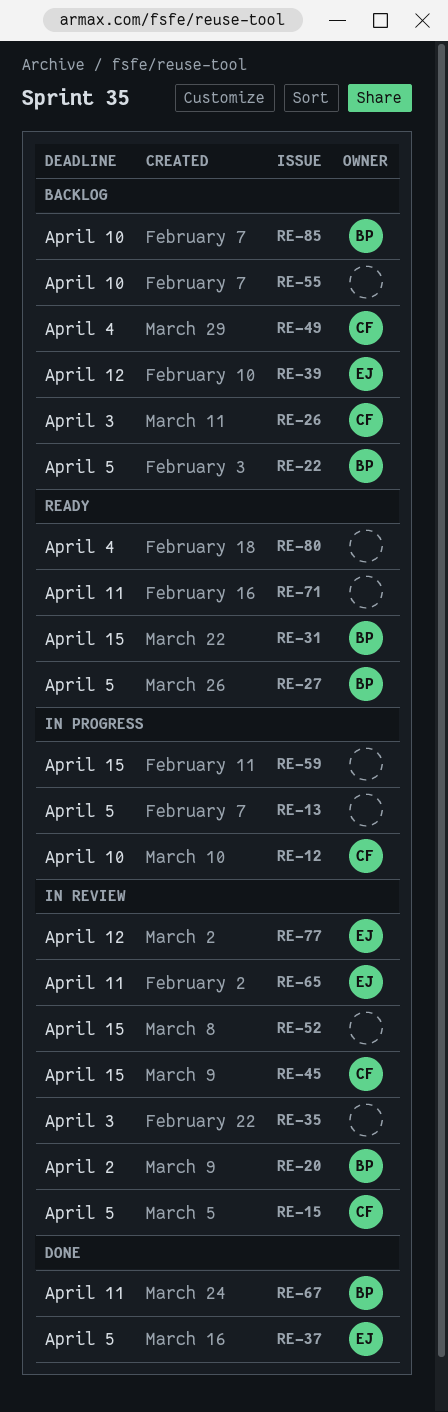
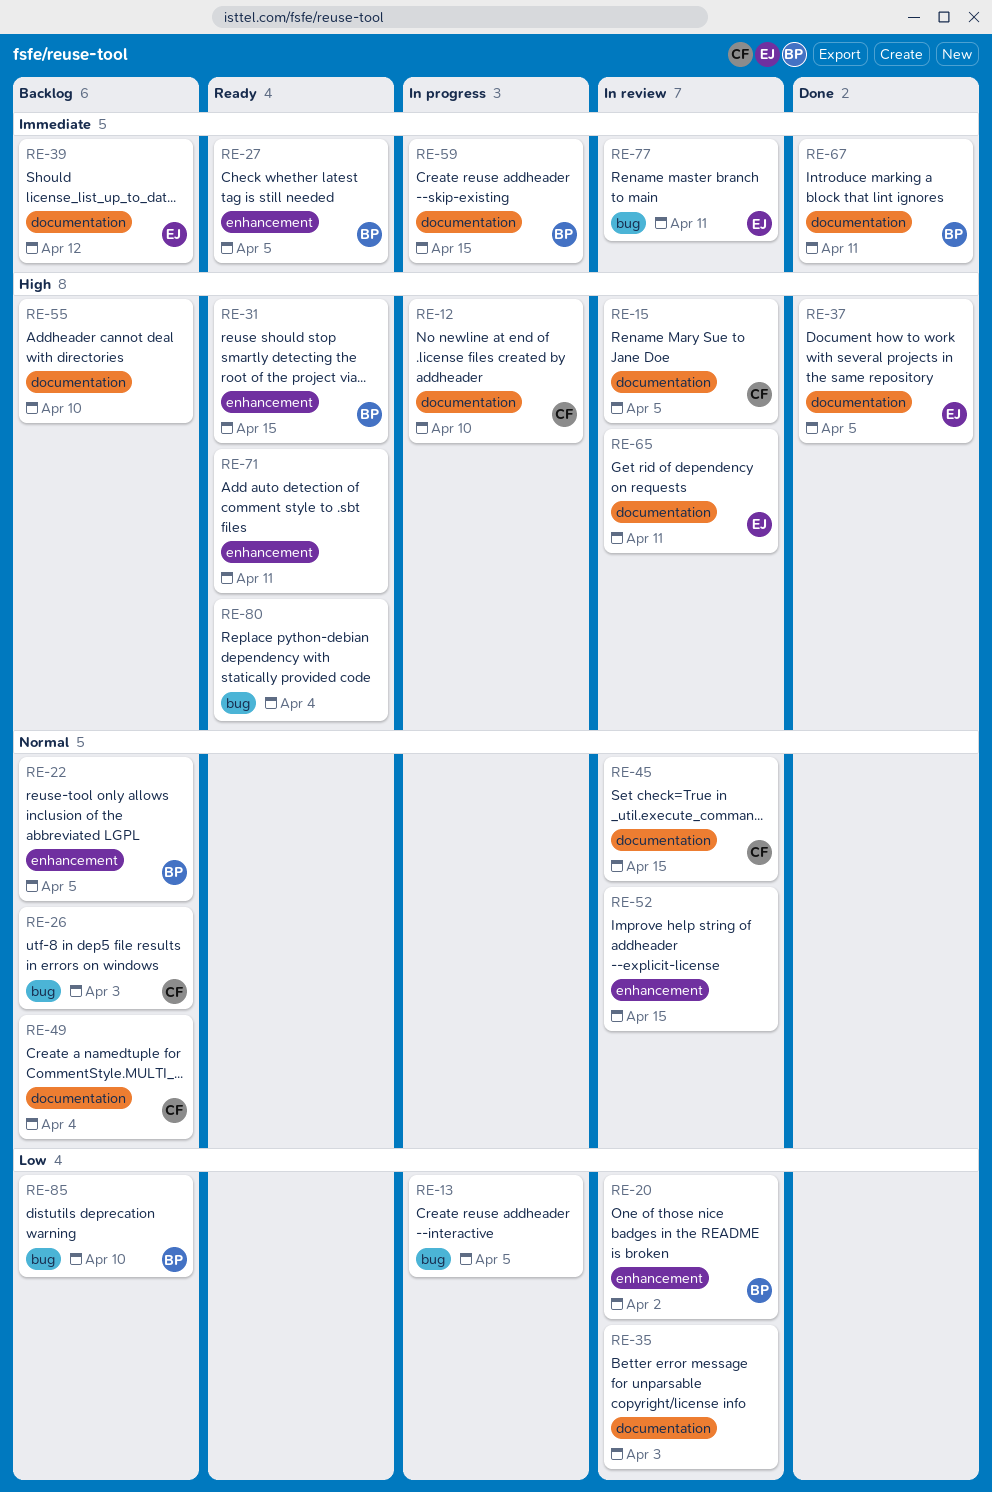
RE-59, owner: none -> BP
RE-77, due: Apr 12 -> Apr 11

